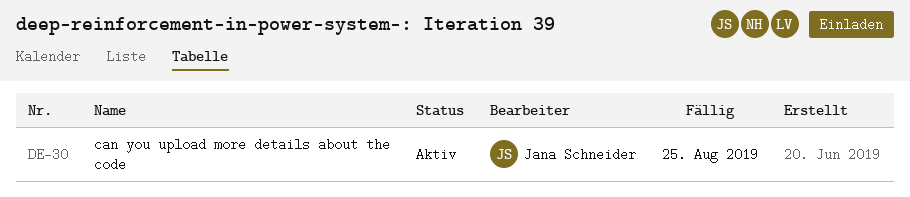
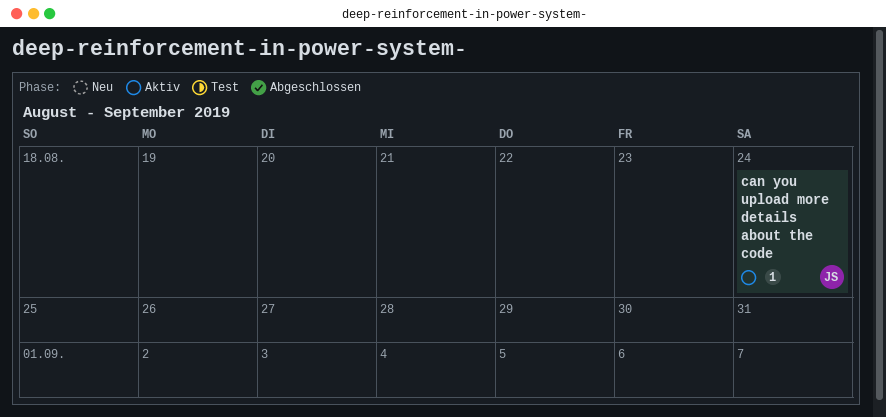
can you upload more details about the code, due: Aug 25 -> Aug 24

